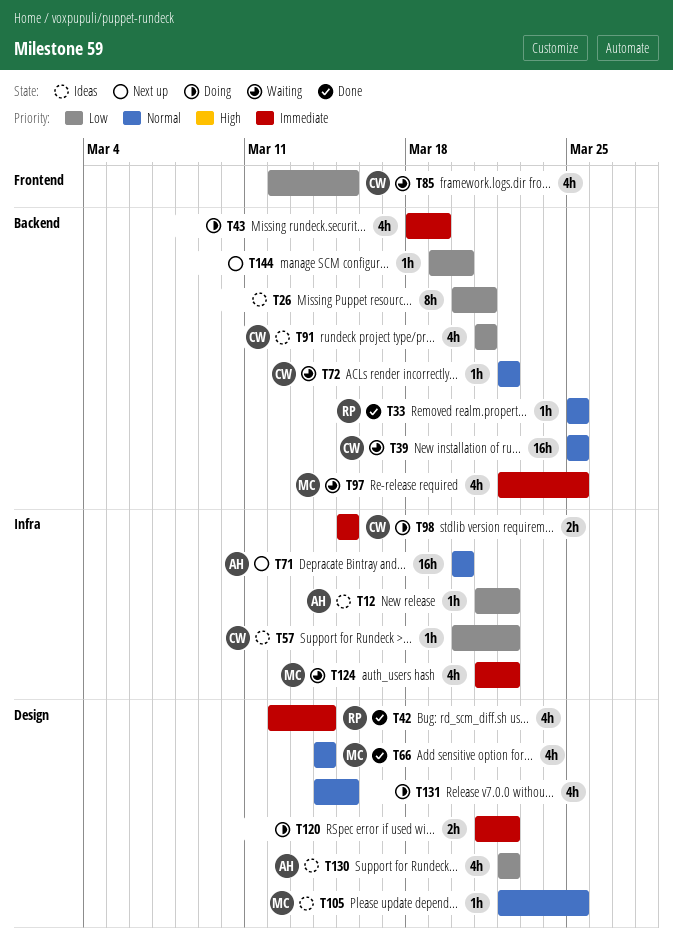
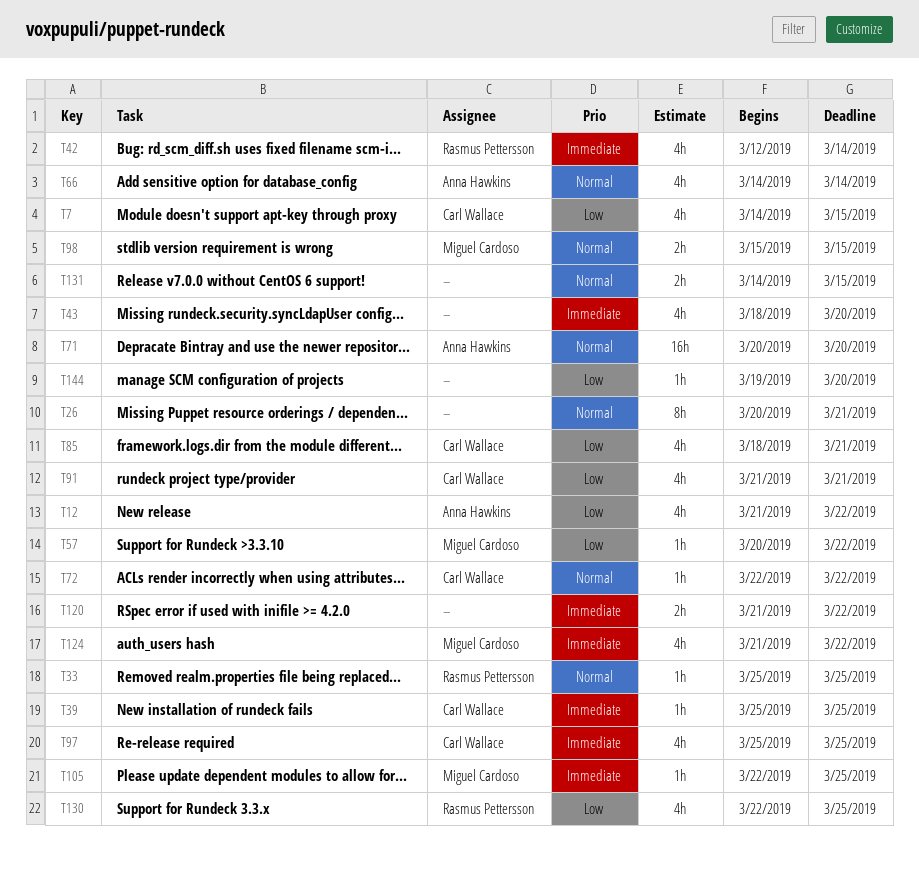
T7: none -> present
T12, estimate: 1h -> 4h
T26, priority: Low -> Normal
T39, priority: Normal -> Immediate
T39, estimate: 16h -> 1h
T43, due: Mar 19 -> Mar 20
T57, owner: Carl Wallace -> Miguel Cardoso
T66, owner: Miguel Cardoso -> Anna Hawkins
T85, start: Mar 12 -> Mar 18
T85, due: Mar 15 -> Mar 21
T97, owner: Miguel Cardoso -> Carl Wallace
T97, start: Mar 22 -> Mar 25
T98, owner: Carl Wallace -> Miguel Cardoso
T98, priority: Immediate -> Normal
T105, priority: Normal -> Immediate
T130, owner: Anna Hawkins -> Rasmus Pettersson
T130, due: Mar 22 -> Mar 25
T131, estimate: 4h -> 2h

